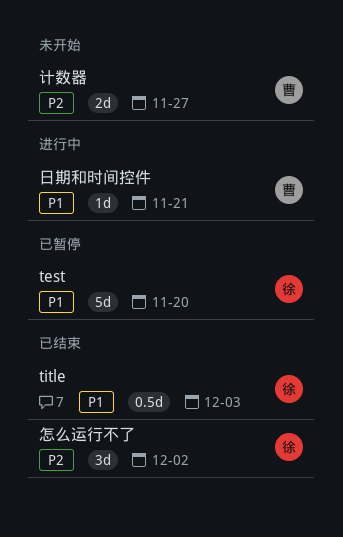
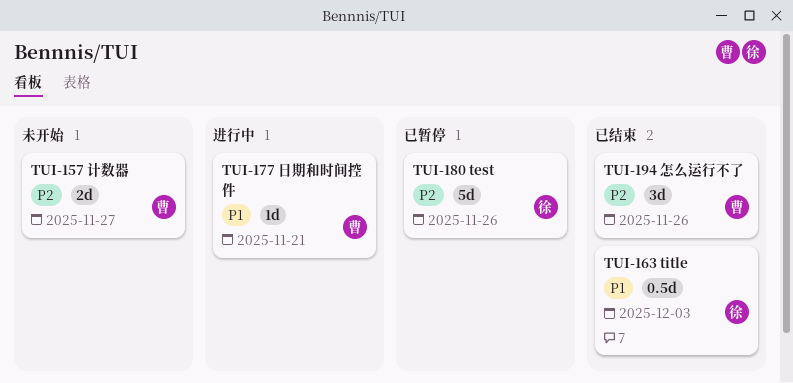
test, priority: P1 -> P2
test, due: Nov 20 -> Nov 26
怎么运行不了, owner: 徐 -> 曹
怎么运行不了, due: Dec 2 -> Nov 26

